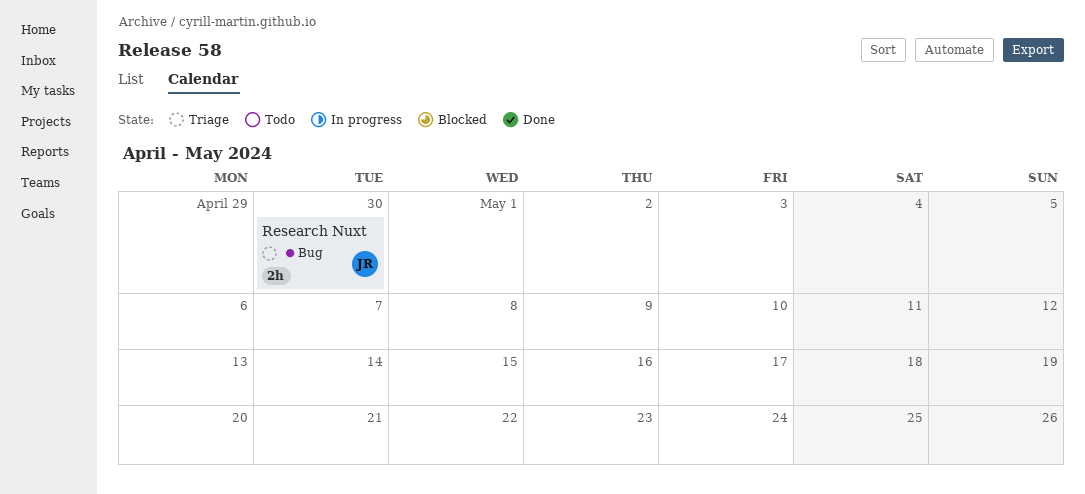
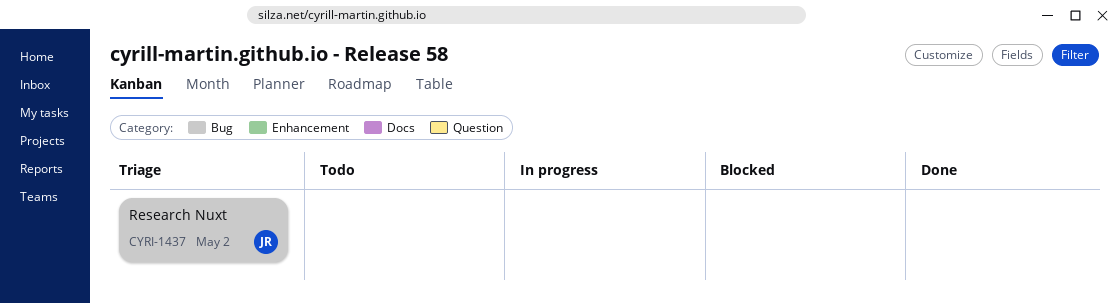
Research Nuxt, due: Apr 30 -> May 2

